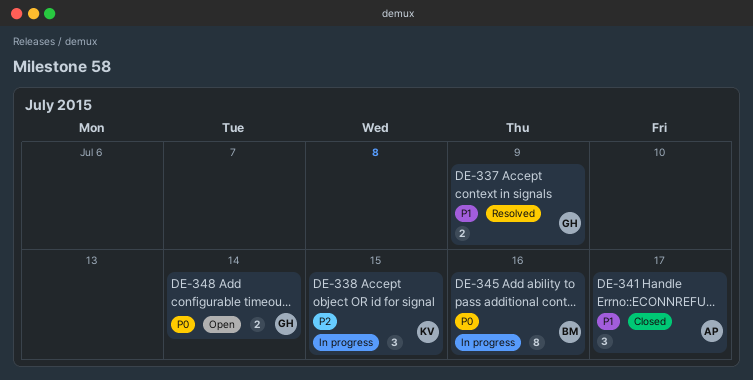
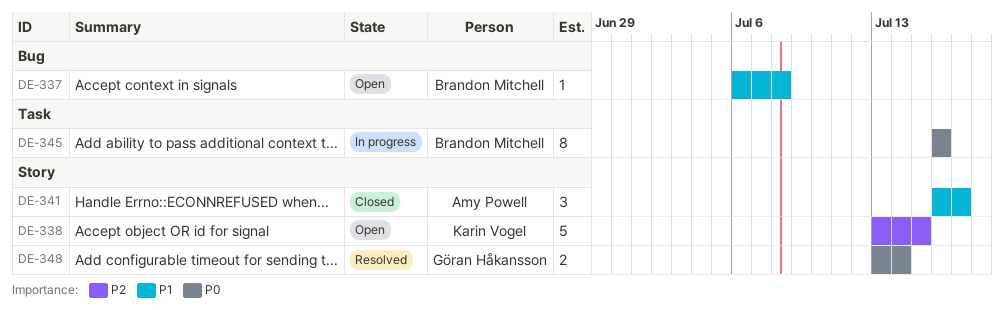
DE-337, status: Resolved -> Open
DE-337, owner: Göran Håkansson -> Brandon Mitchell
DE-337, estimate: 2 -> 1
DE-337, due: Jul 9 -> Jul 8
DE-338, status: In progress -> Open
DE-338, estimate: 3 -> 5
DE-348, status: Open -> Resolved

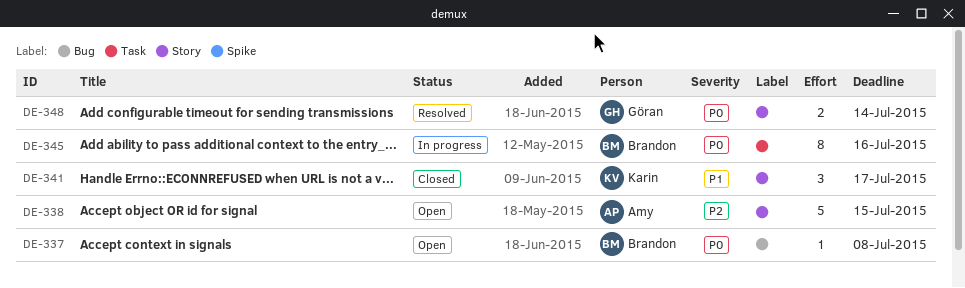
DE-337, priority: P1 -> P0
DE-338, owner: Karin Vogel -> Amy Powell
DE-341, owner: Amy Powell -> Karin Vogel

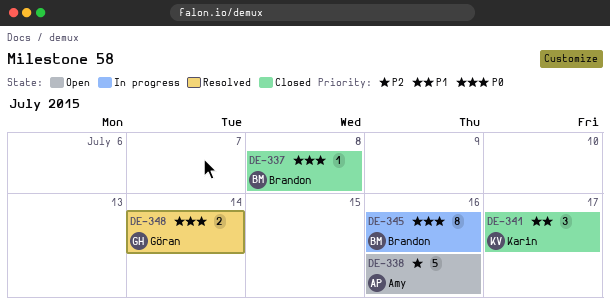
DE-337, status: Open -> Closed
DE-338, due: Jul 15 -> Jul 16

